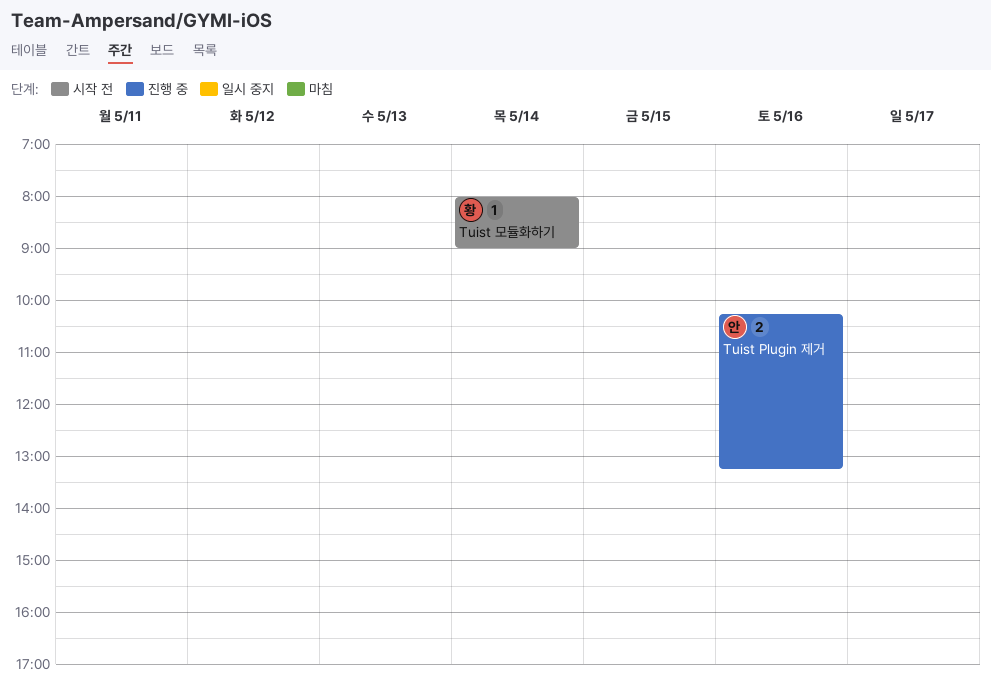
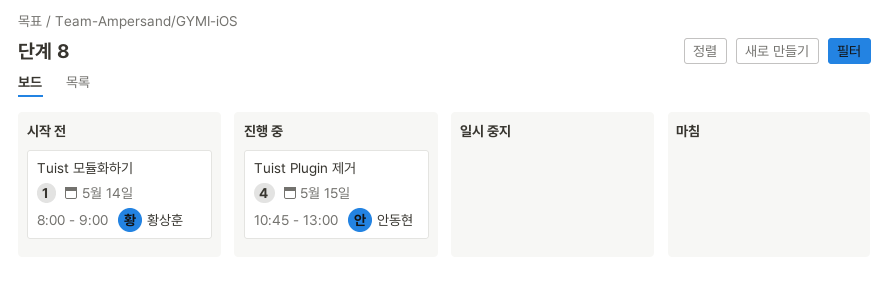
Tuist Plugin 제거, estimate: 2 -> 4
Tuist Plugin 제거, day: May 16 -> May 15
Tuist Plugin 제거, begins: 10:15 -> 10:45
Tuist Plugin 제거, ends: 13:15 -> 13:00

